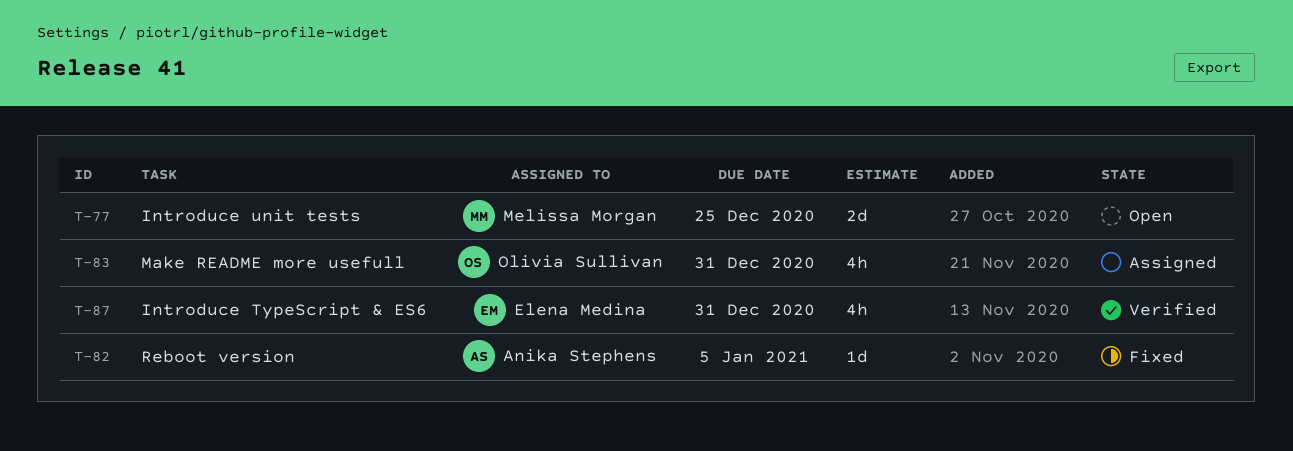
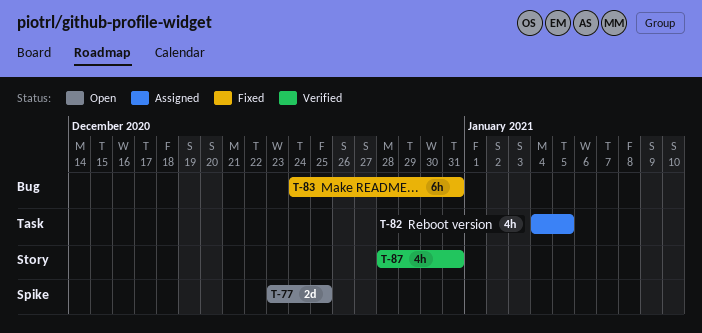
T-82, status: Fixed -> Assigned
T-82, estimate: 1d -> 4h
T-83, status: Assigned -> Fixed
T-83, estimate: 4h -> 6h

